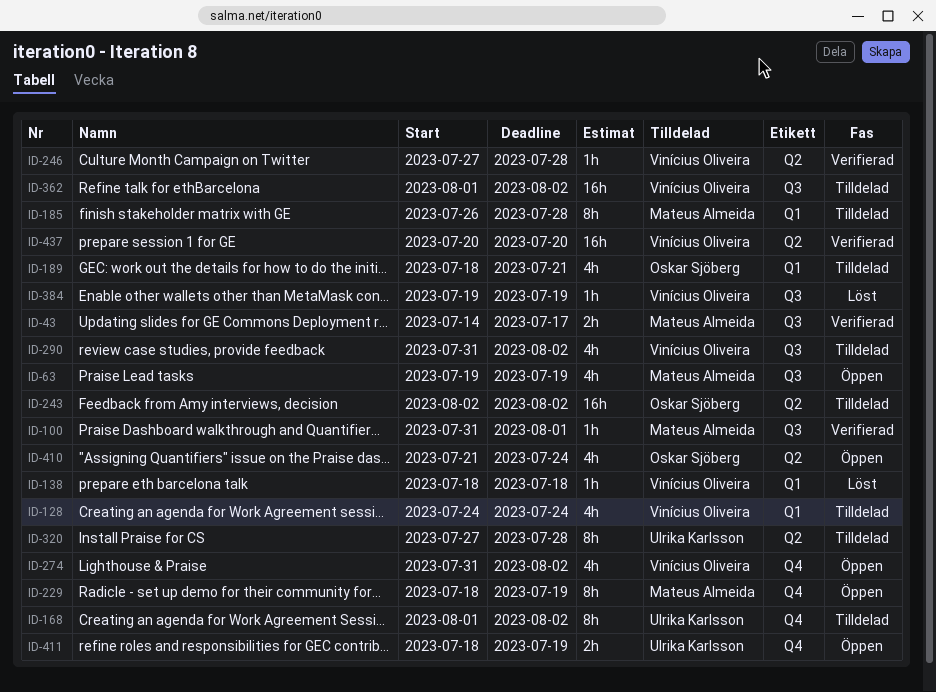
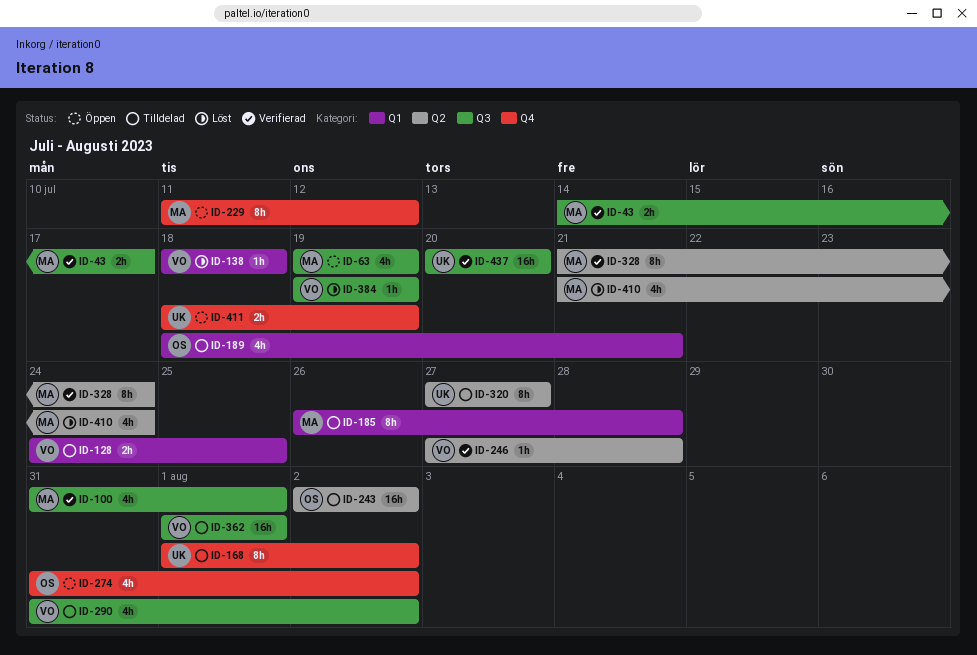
ID-100, estimate: 1h -> 4h
ID-128, estimate: 4h -> 2h
ID-128, due: Jul 24 -> Jul 25
ID-229, start: Jul 18 -> Jul 11
ID-229, due: Jul 19 -> Jul 12
ID-274, owner: Vinícius Oliveira -> Oskar Sjöberg
ID-320, due: Jul 28 -> Jul 27
ID-328: none -> present
ID-362, due: Aug 2 -> Aug 1
ID-410, status: Öppen -> Löst
ID-410, owner: Oskar Sjöberg -> Mateus Almeida
ID-437, owner: Vinícius Oliveira -> Ulrika Karlsson
ID-437, label: Q2 -> Q3

